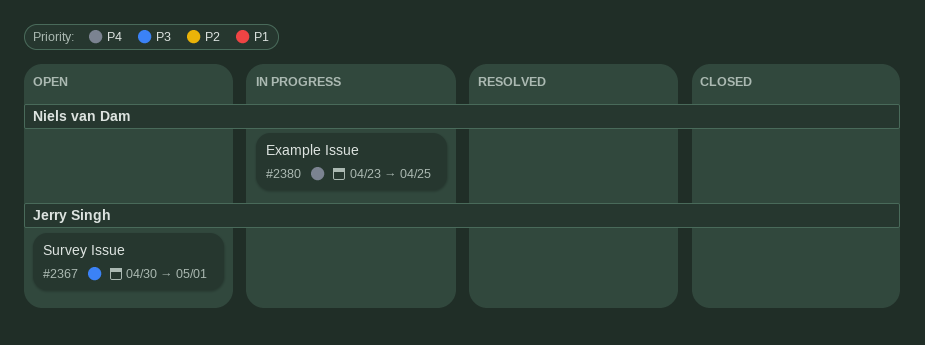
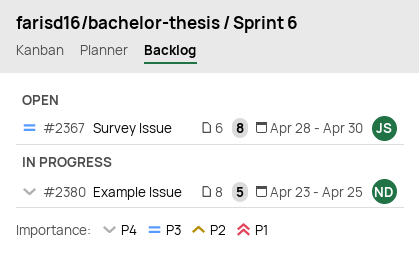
#2367, start: Apr 30 -> Apr 28
#2367, due: May 1 -> Apr 30

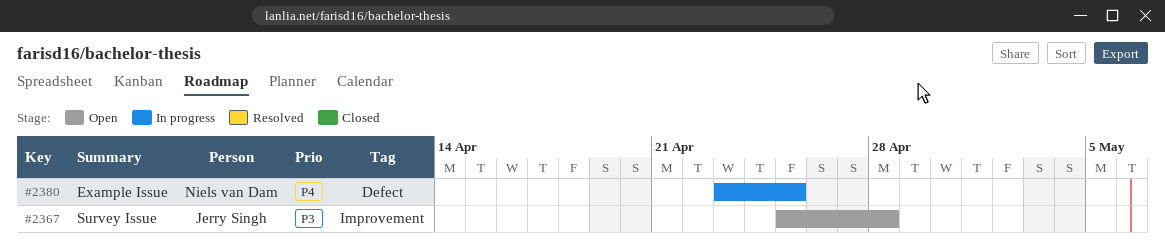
#2367, start: Apr 28 -> Apr 25
#2367, due: Apr 30 -> Apr 28

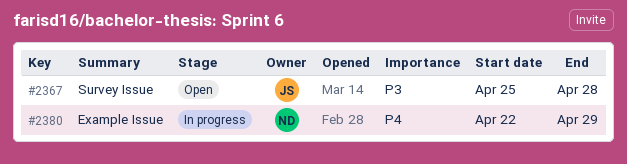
#2380, start: Apr 23 -> Apr 22
#2380, due: Apr 25 -> Apr 29

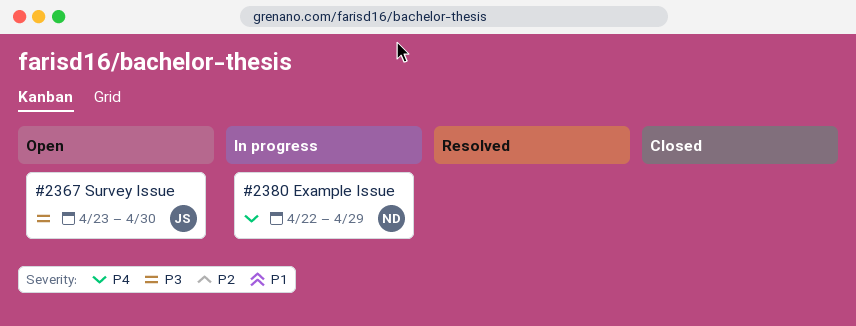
#2367, start: Apr 25 -> Apr 23
#2367, due: Apr 28 -> Apr 30

